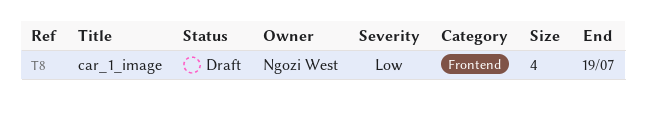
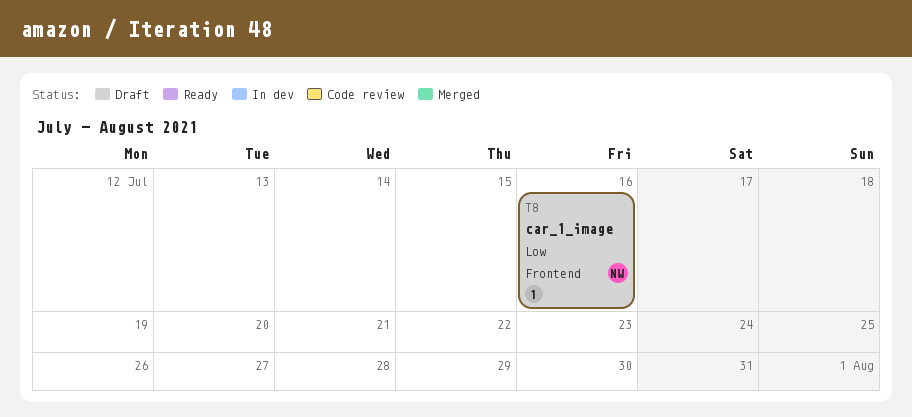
T8, estimate: 4 -> 1
T8, due: Jul 19 -> Jul 16

